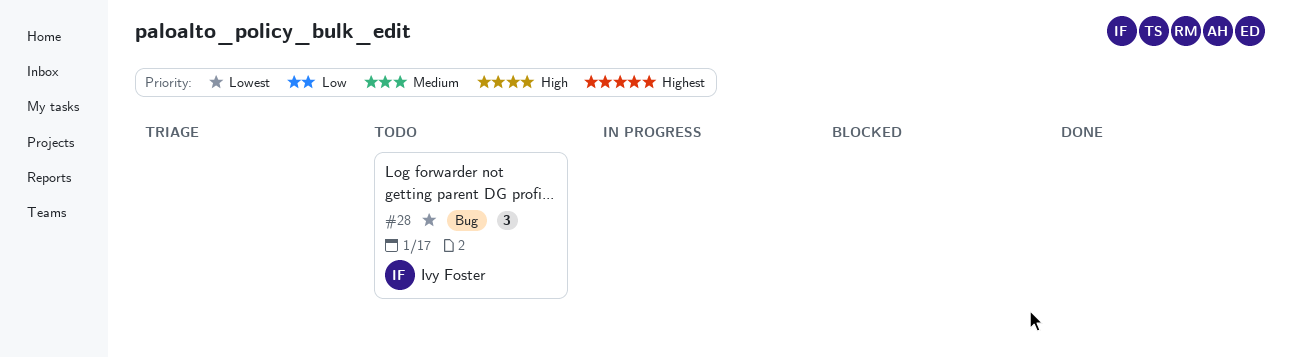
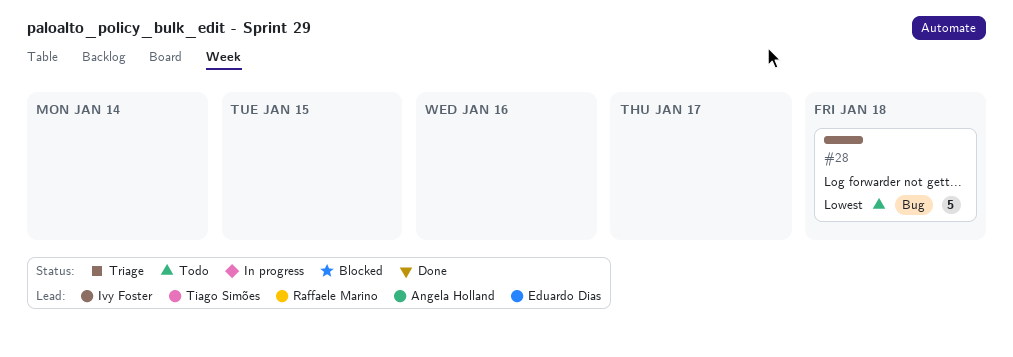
#28, estimate: 3 -> 5
#28, due: Jan 17 -> Jan 18

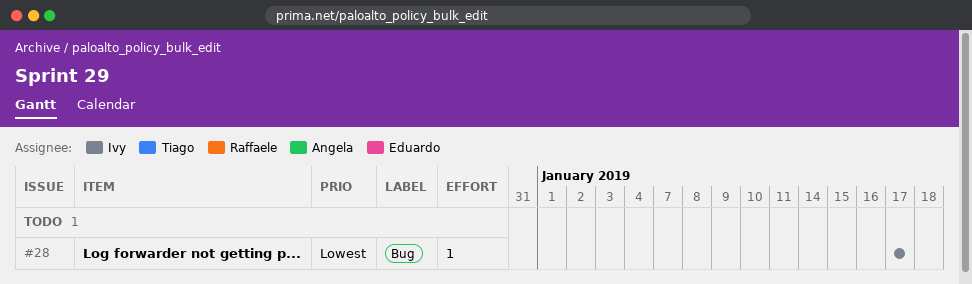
#28, estimate: 5 -> 1
#28, due: Jan 18 -> Jan 17

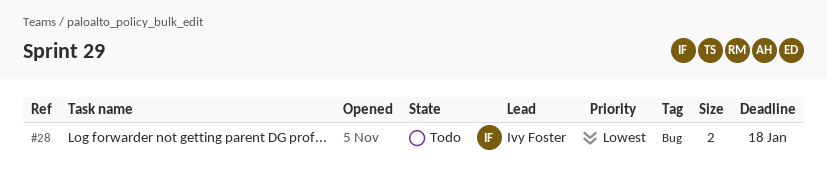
#28, estimate: 1 -> 2
#28, due: Jan 17 -> Jan 18

